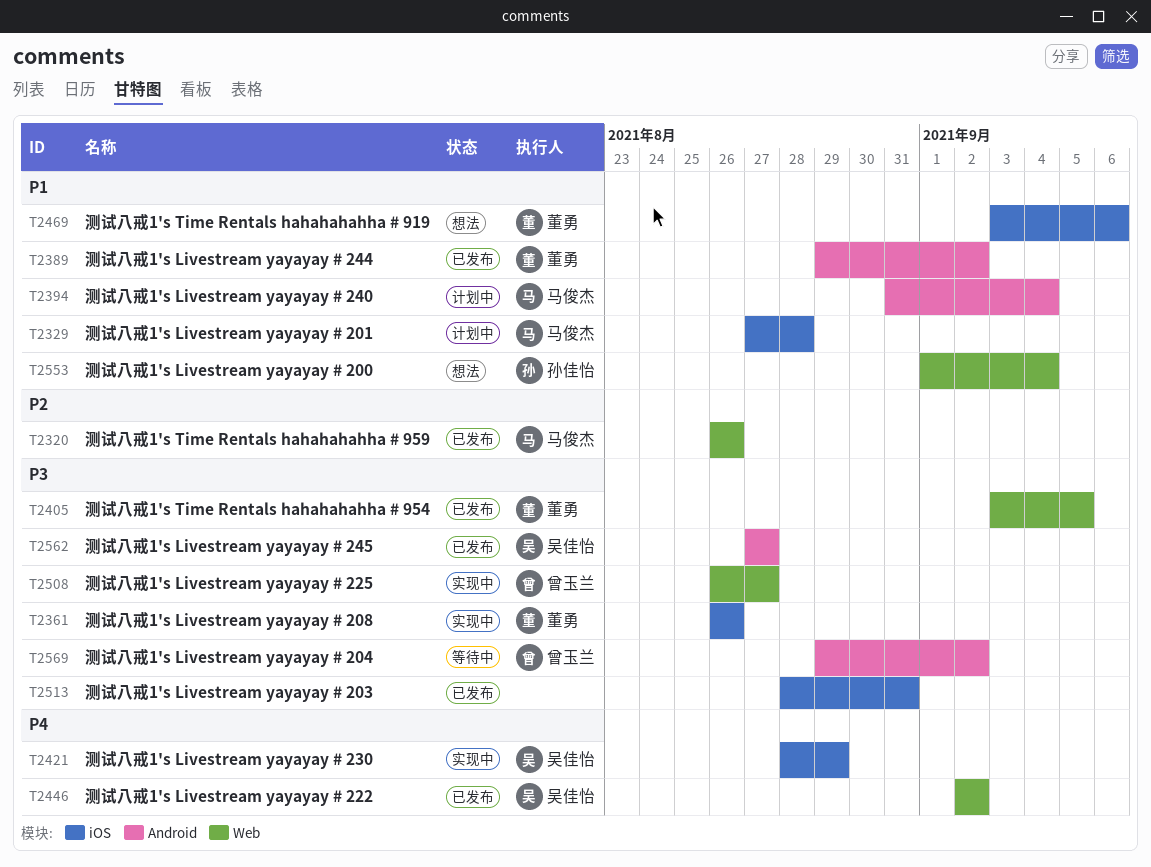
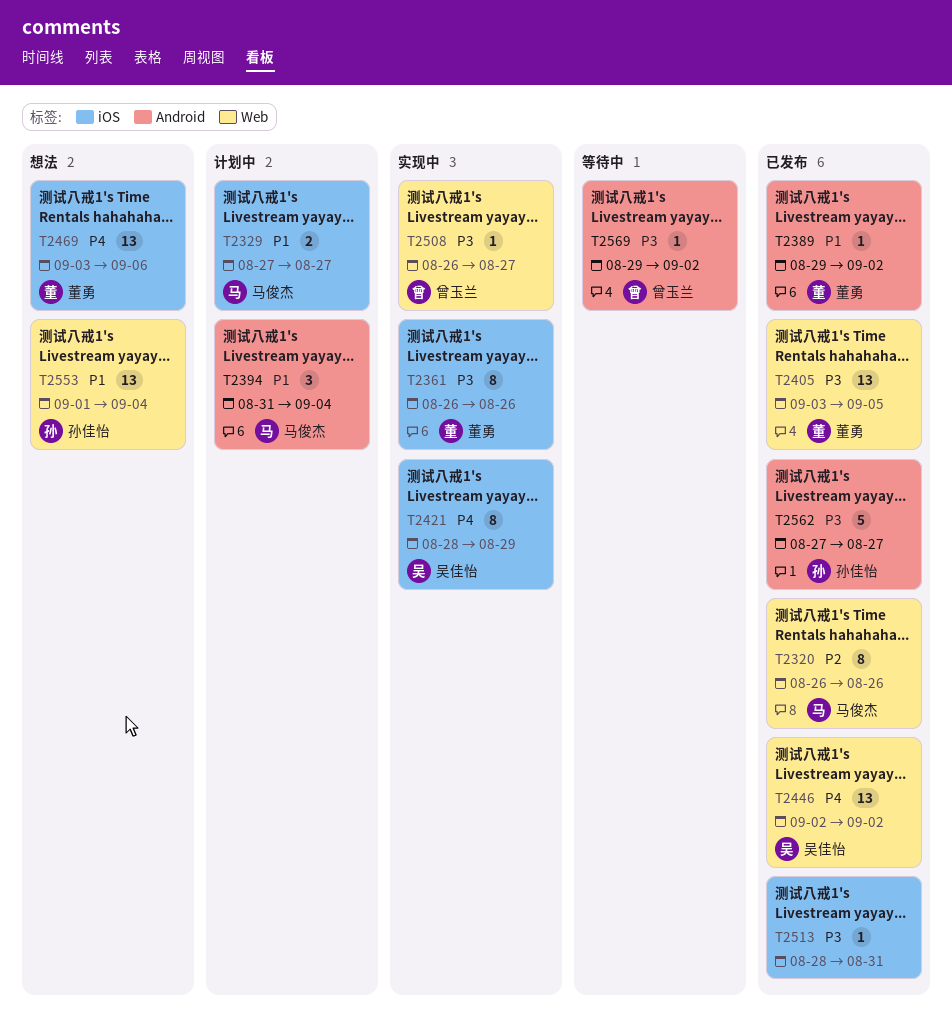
T2329, due: Aug 28 -> Aug 27
T2469, priority: P1 -> P4
T2562, owner: 吴佳怡 -> 孙佳怡

